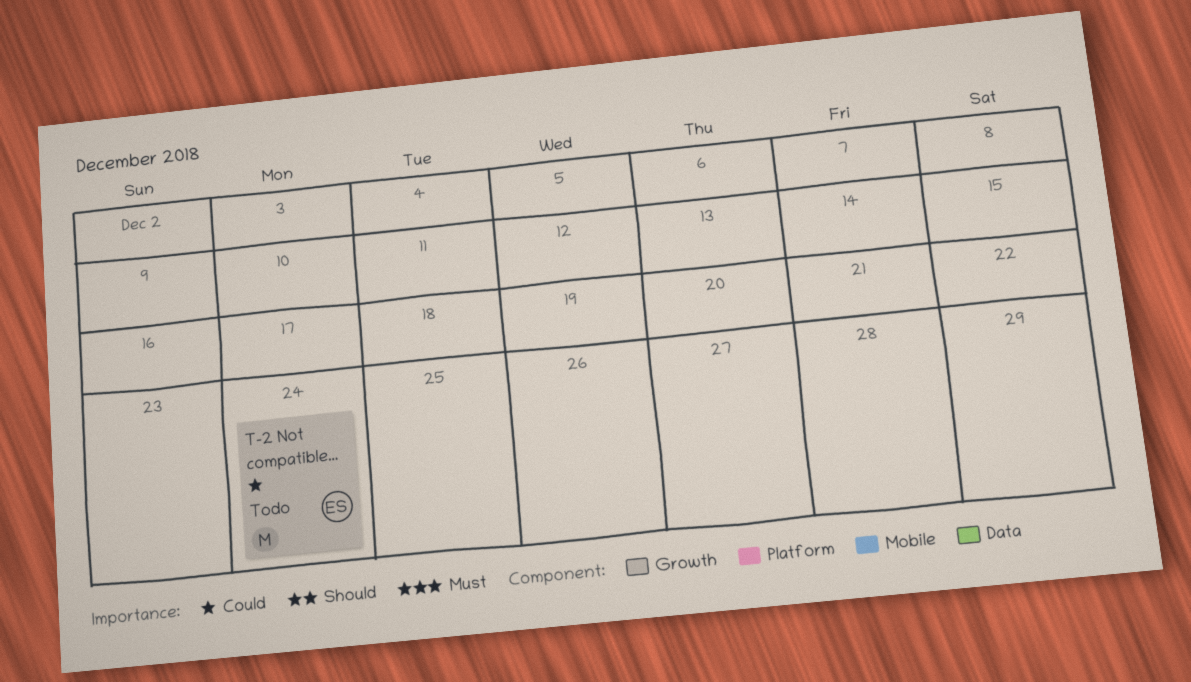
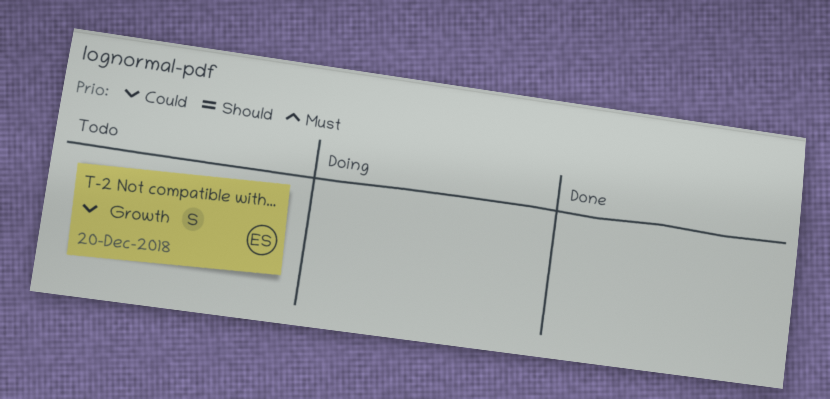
T-2, estimate: M -> S
T-2, due: Dec 24 -> Dec 20

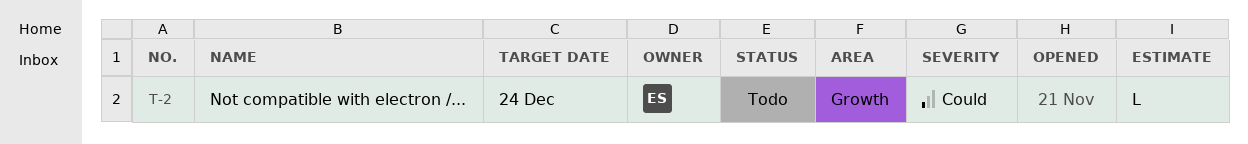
T-2, estimate: S -> L
T-2, due: Dec 20 -> Dec 24

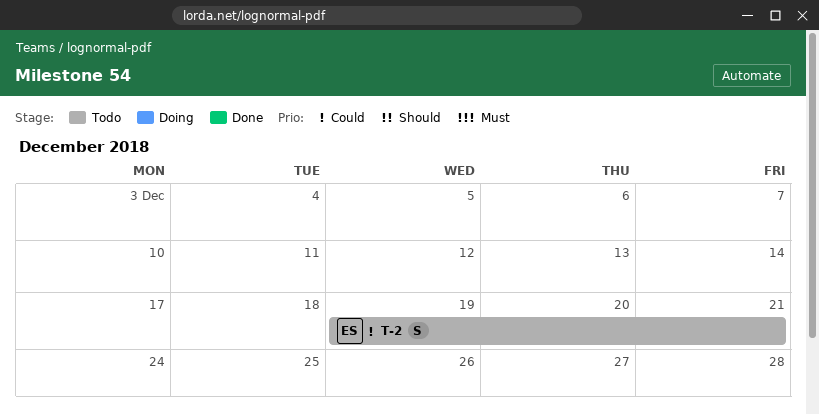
T-2, estimate: L -> S
T-2, due: Dec 24 -> Dec 21

